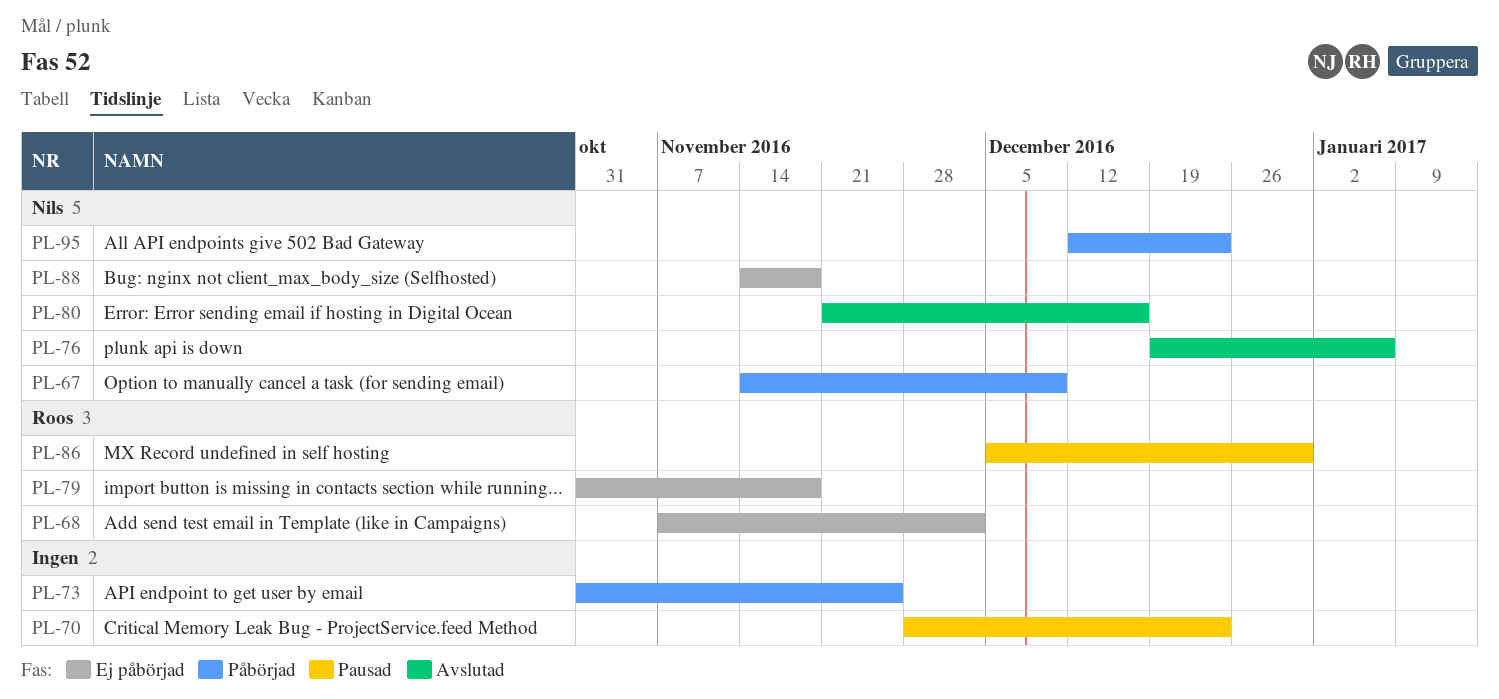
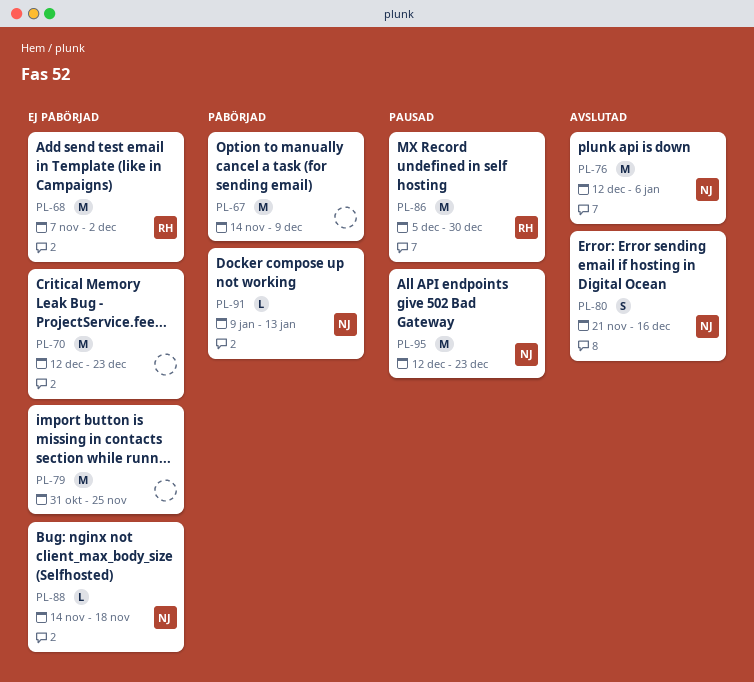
PL-67, owner: Nils -> none
PL-70, status: Pausad -> Ej påbörjad
PL-70, start: Nov 28 -> Dec 12
PL-73: present -> none
PL-76, start: Dec 19 -> Dec 12
PL-79, owner: Roos -> none
PL-79, due: Nov 18 -> Nov 25
PL-91: none -> present
PL-95, status: Påbörjad -> Pausad

